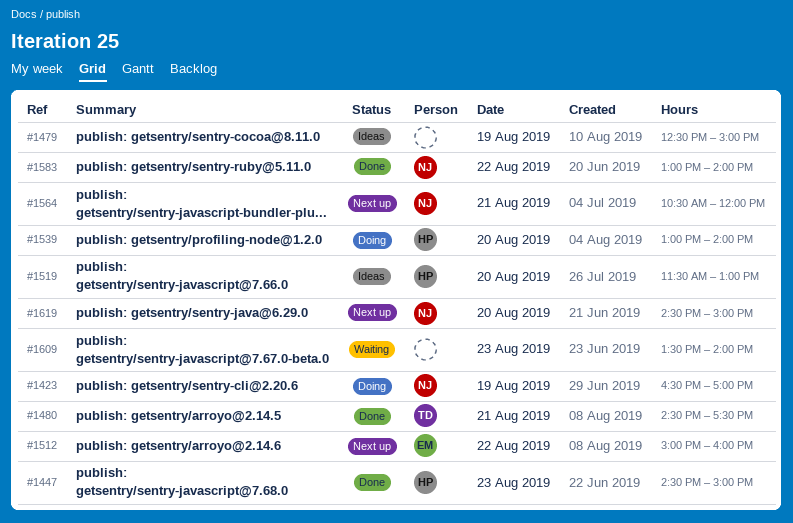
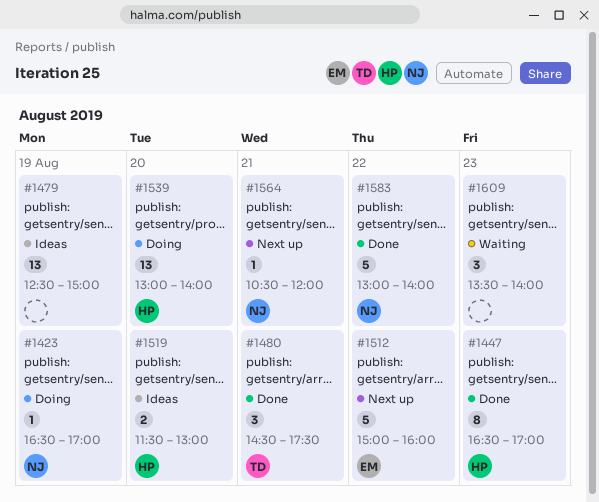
#1447, begins: 14:30 -> 16:30
#1447, ends: 15:00 -> 17:00
#1619: present -> none

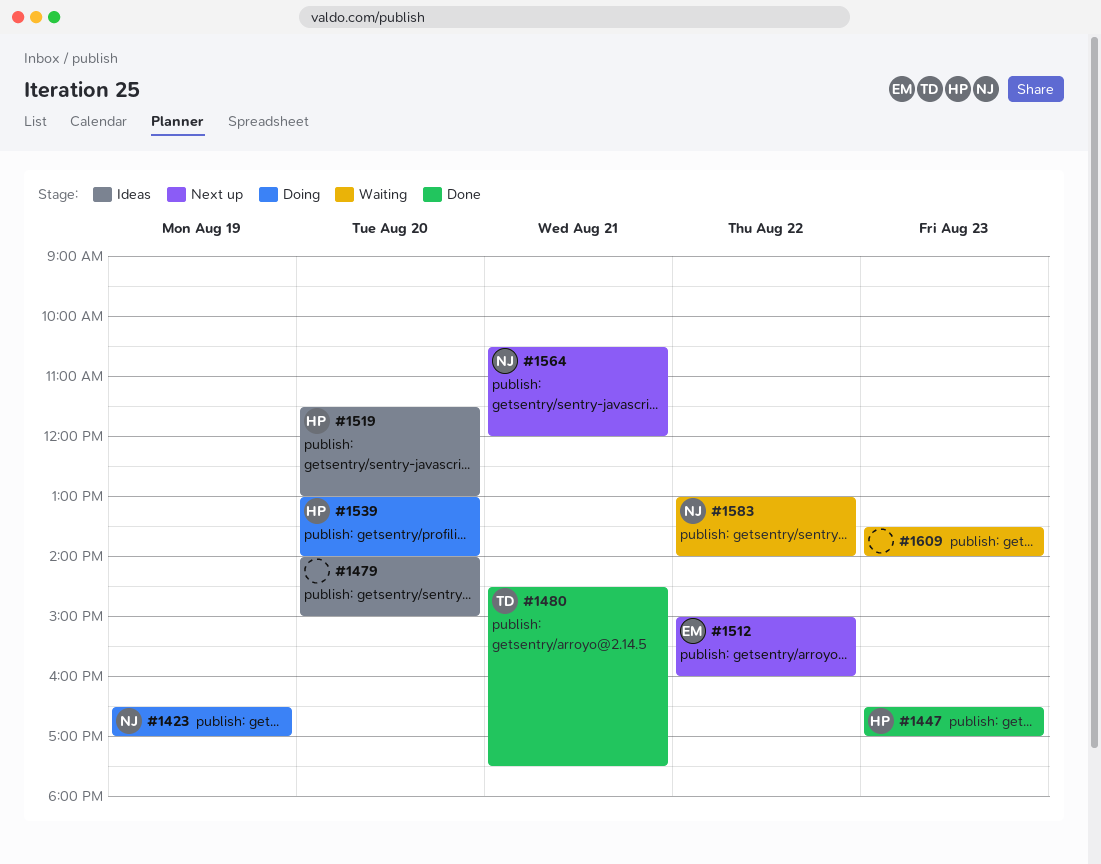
#1479, day: Aug 19 -> Aug 20
#1479, begins: 12:30 -> 14:00
#1583, status: Done -> Waiting

